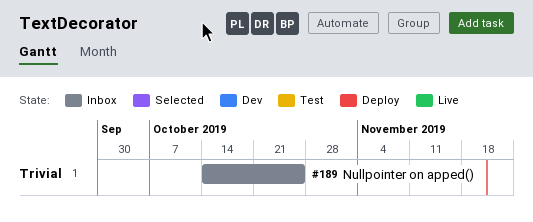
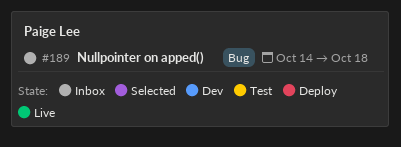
#189, due: Oct 25 -> Oct 18

